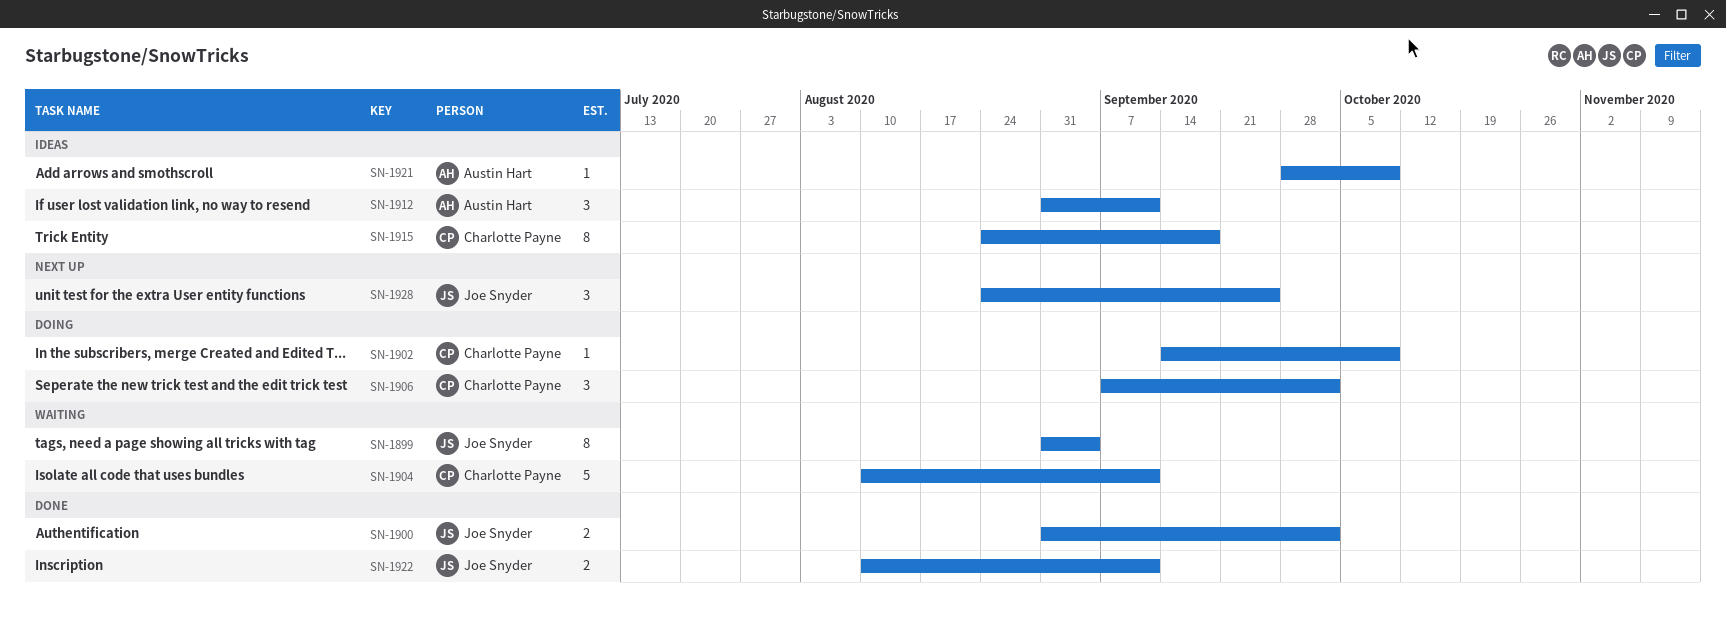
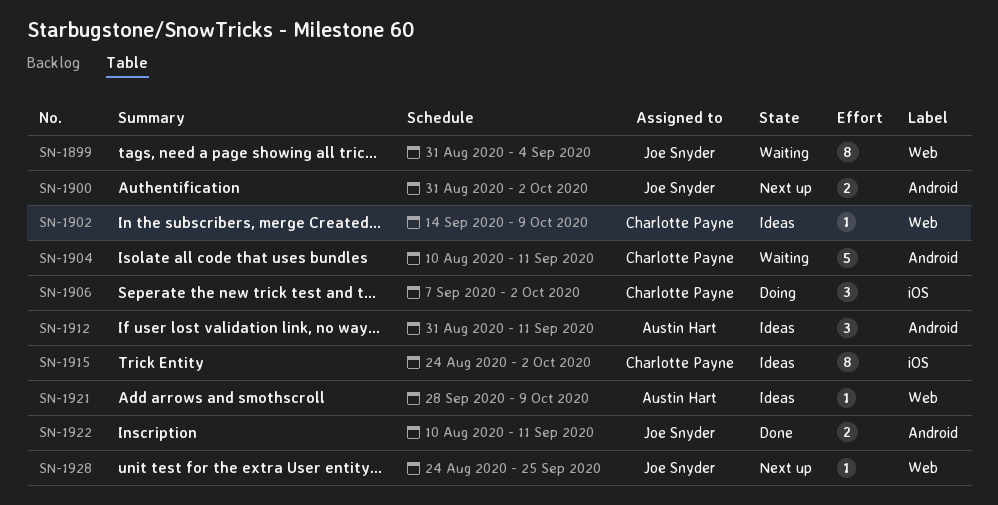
SN-1900, status: Done -> Next up
SN-1902, status: Doing -> Ideas
SN-1915, due: Sep 18 -> Oct 2
SN-1928, estimate: 3 -> 1

